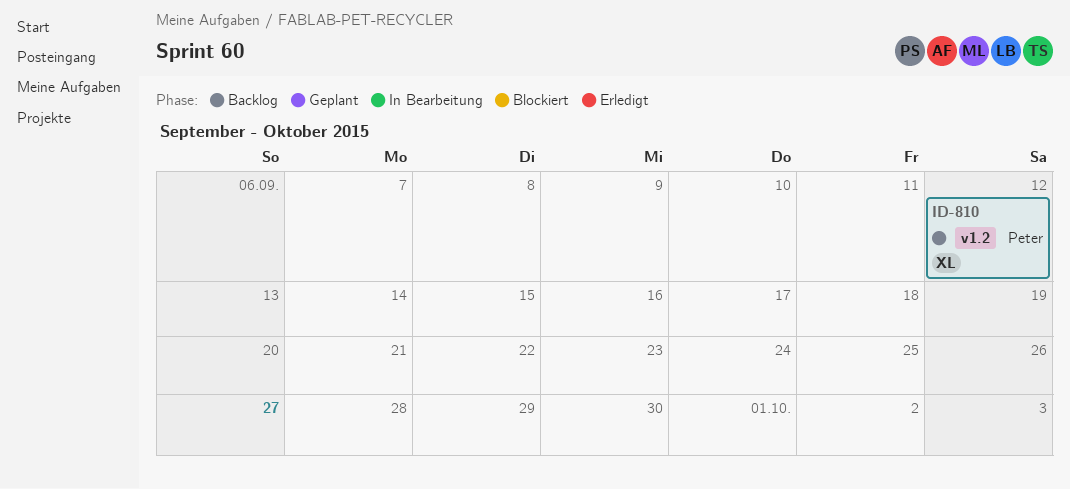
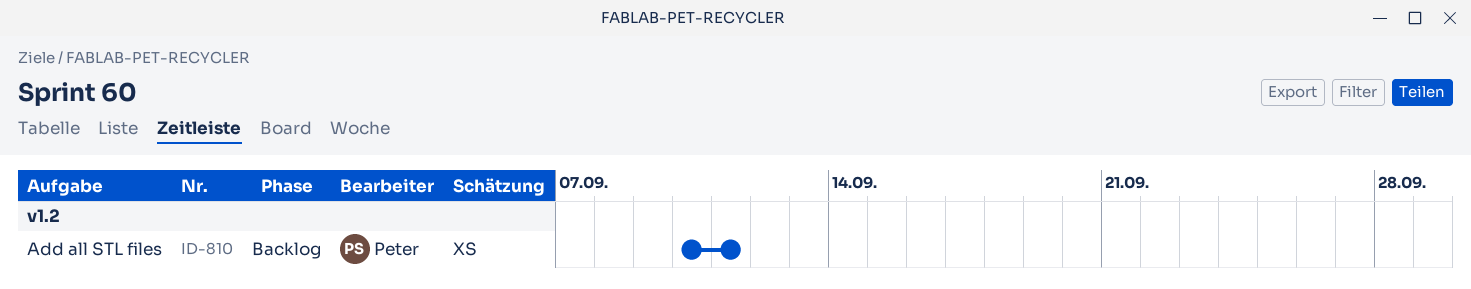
ID-810, estimate: XL -> XS
ID-810, due: Sep 12 -> Sep 11

